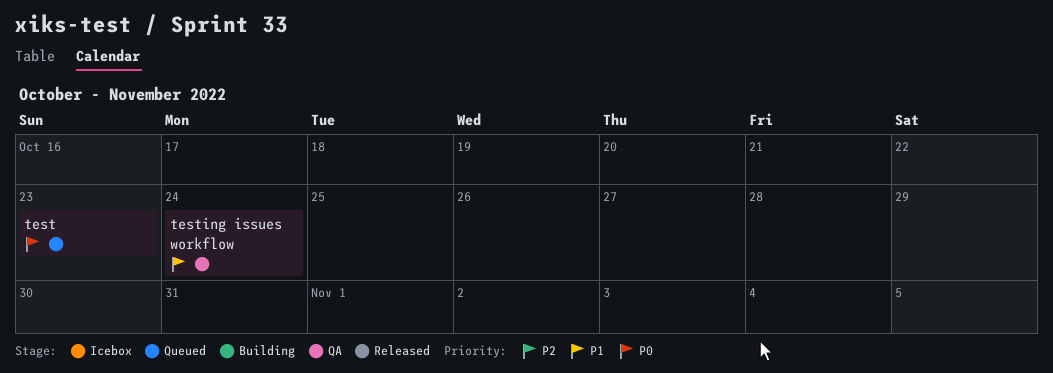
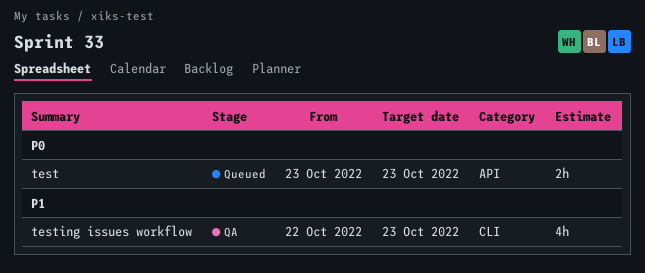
testing issues workflow, due: Oct 24 -> Oct 23

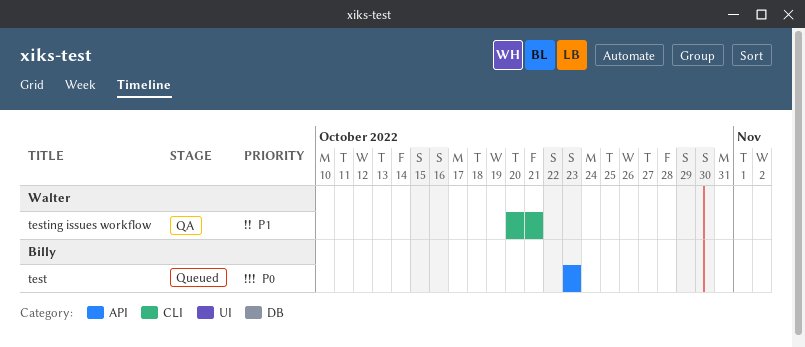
testing issues workflow, start: Oct 22 -> Oct 20
testing issues workflow, due: Oct 23 -> Oct 21

